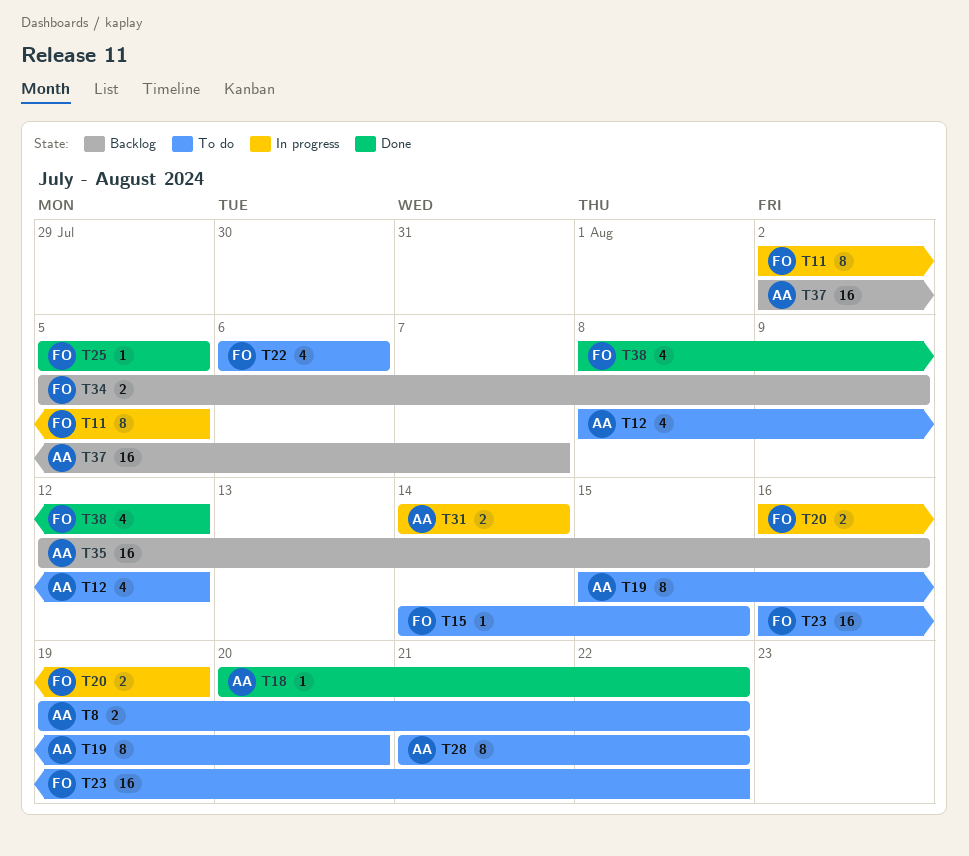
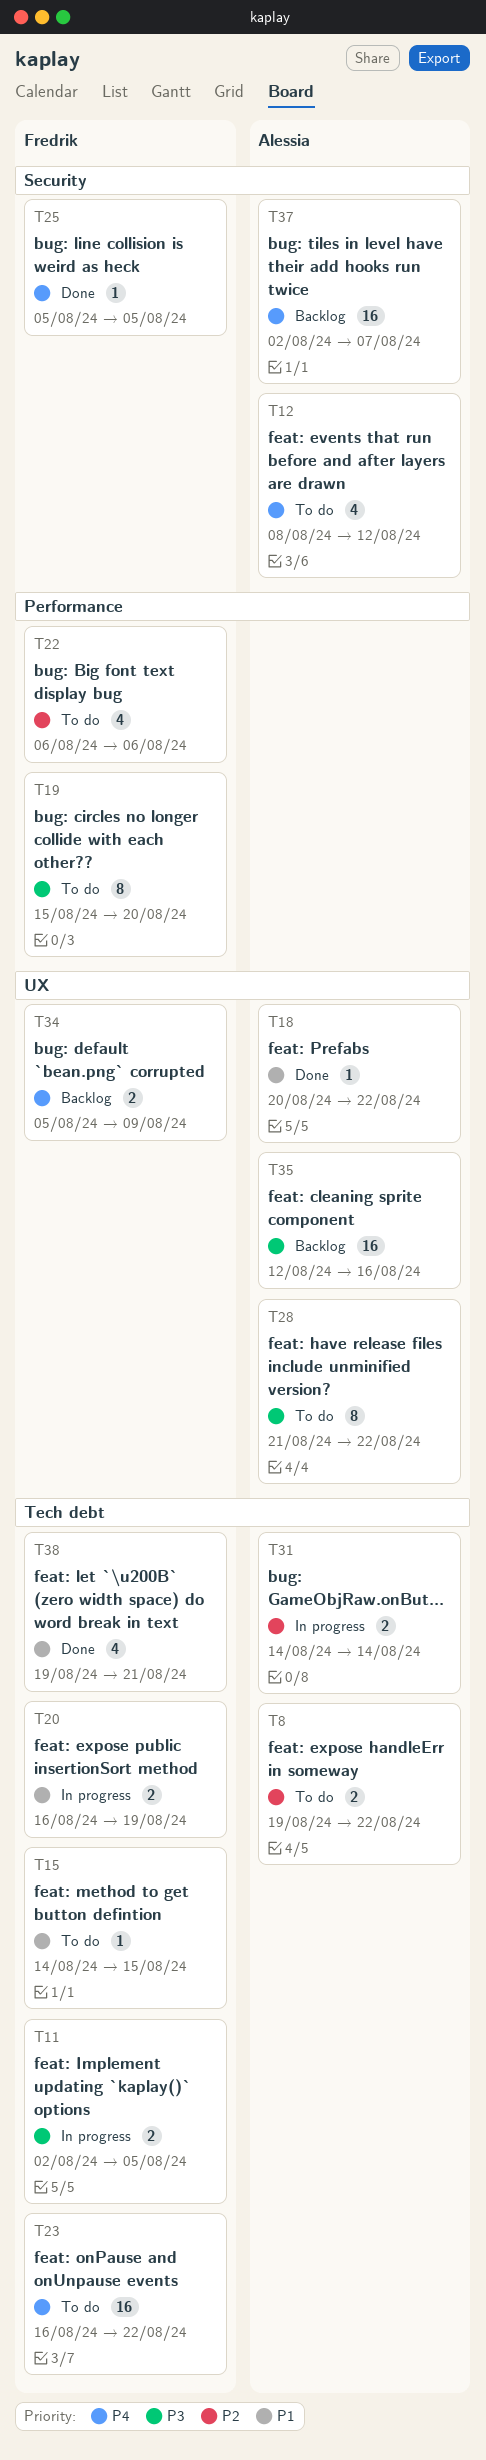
T11, estimate: 8 -> 2
T19, owner: Alessia -> Fredrik
T38, start: Aug 8 -> Aug 19
T38, due: Aug 12 -> Aug 21

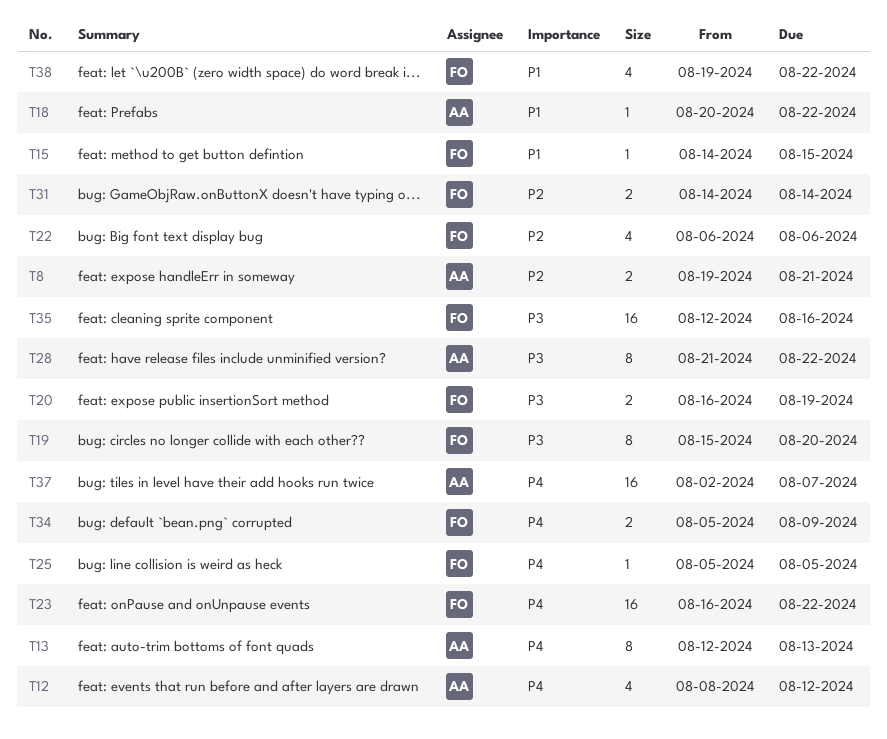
T8, due: Aug 22 -> Aug 21
T11: present -> none
T13: none -> present
T20, priority: P1 -> P3
T31, owner: Alessia -> Fredrik
T35, owner: Alessia -> Fredrik
T38, due: Aug 21 -> Aug 22

